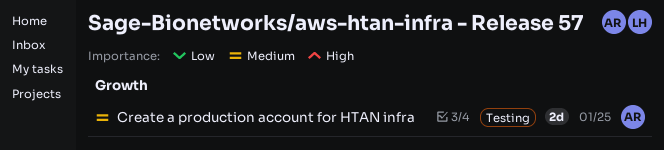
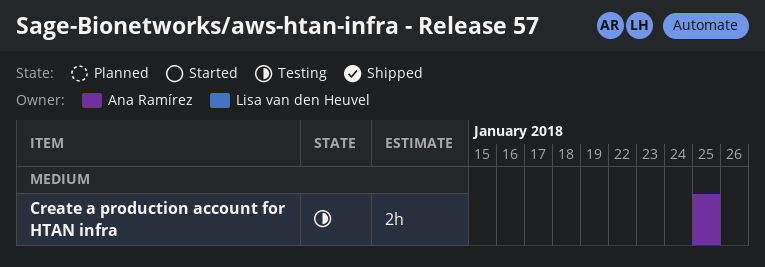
Create a production account for HTAN infra, estimate: 2d -> 2h

